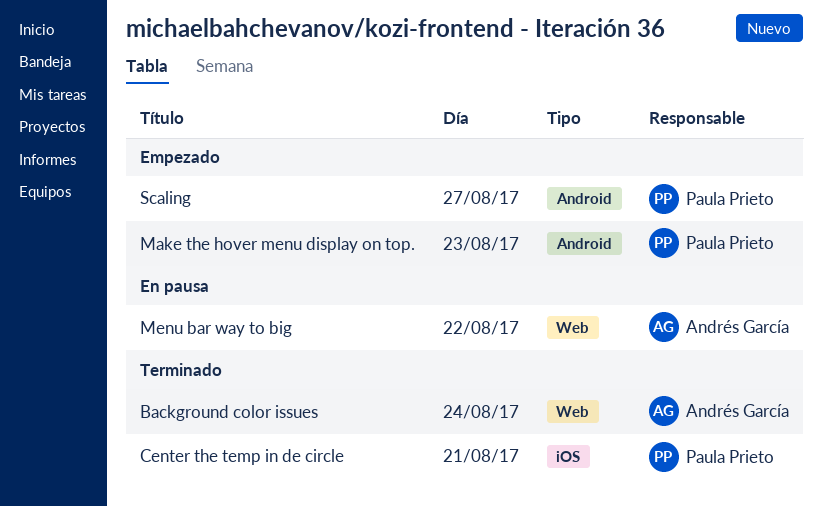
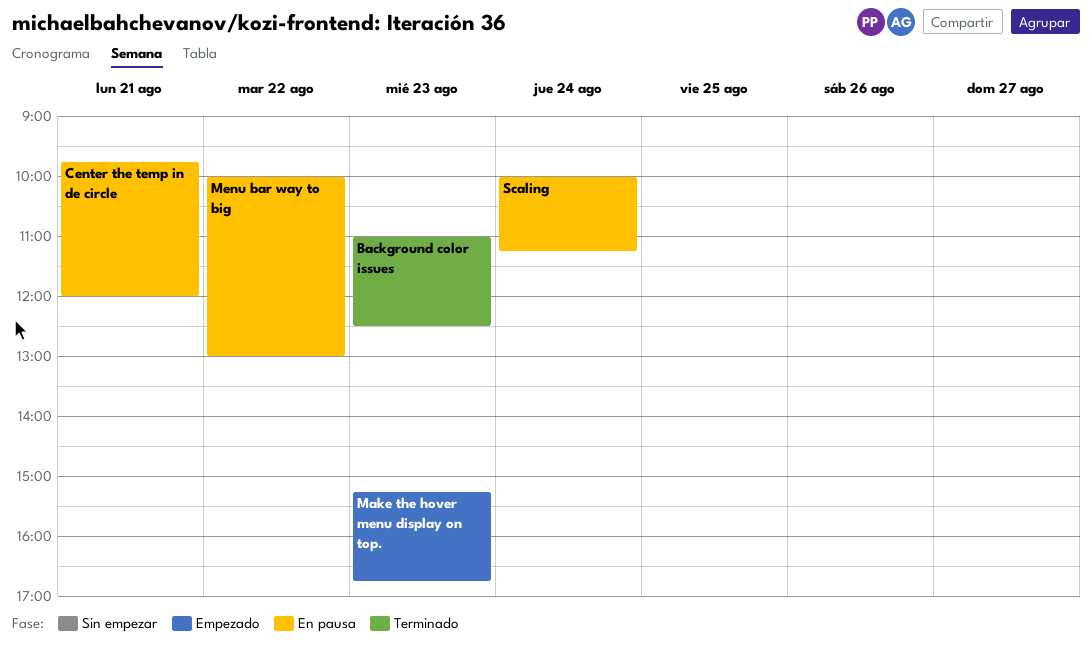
Background color issues, day: Aug 24 -> Aug 23
Center the temp in de circle, status: Terminado -> En pausa
Scaling, status: Empezado -> En pausa
Scaling, day: Aug 27 -> Aug 24

